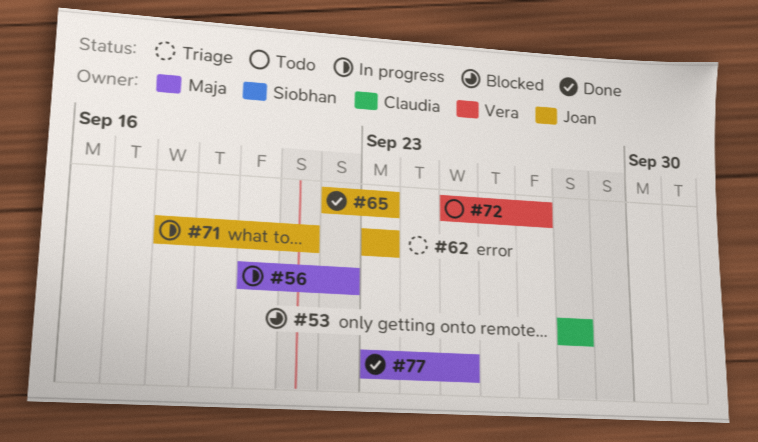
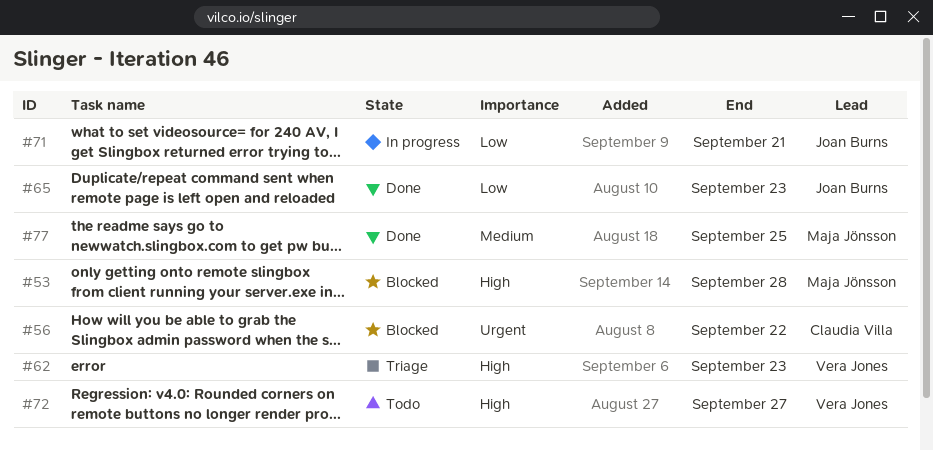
#53, owner: Claudia Villa -> Maja Jönsson
#56, status: In progress -> Blocked
#56, owner: Maja Jönsson -> Claudia Villa
#62, owner: Joan Burns -> Vera Jones

